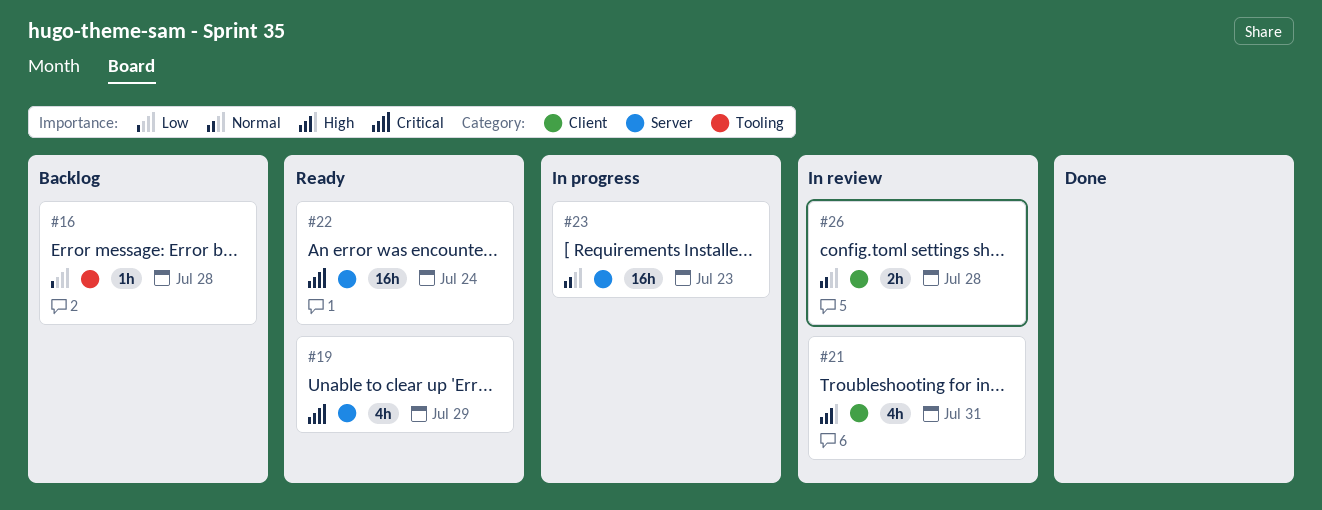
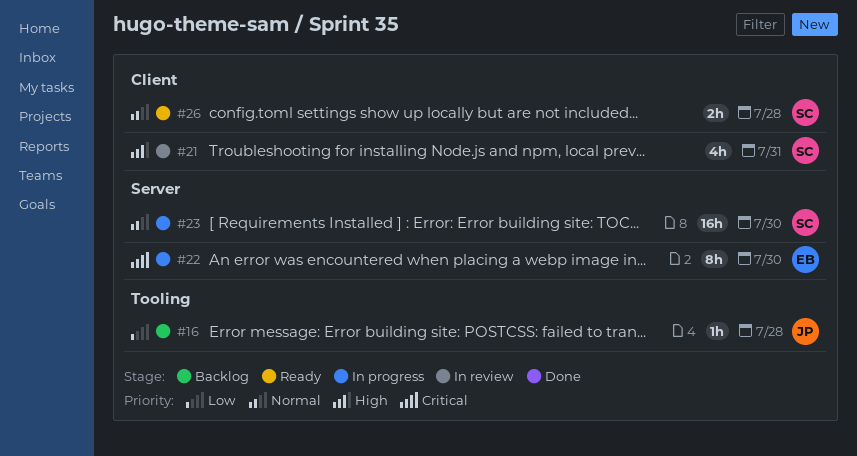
#19: present -> none
#22, status: Ready -> In progress
#22, estimate: 16h -> 8h
#22, due: Jul 24 -> Jul 30
#23, due: Jul 23 -> Jul 30
#26, status: In review -> Ready

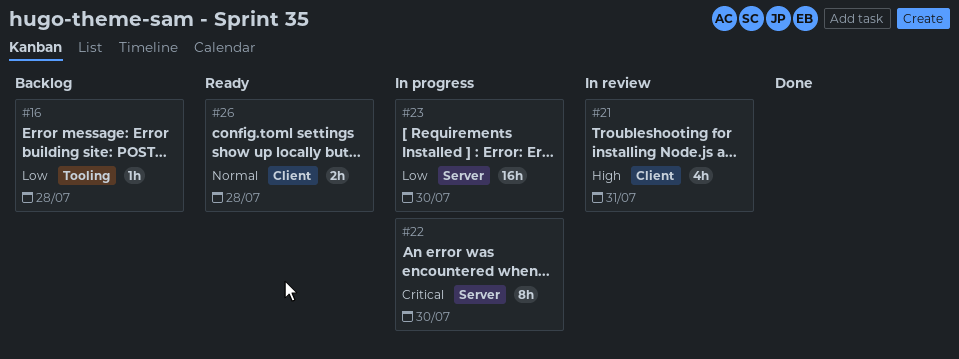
#23, priority: Normal -> Low

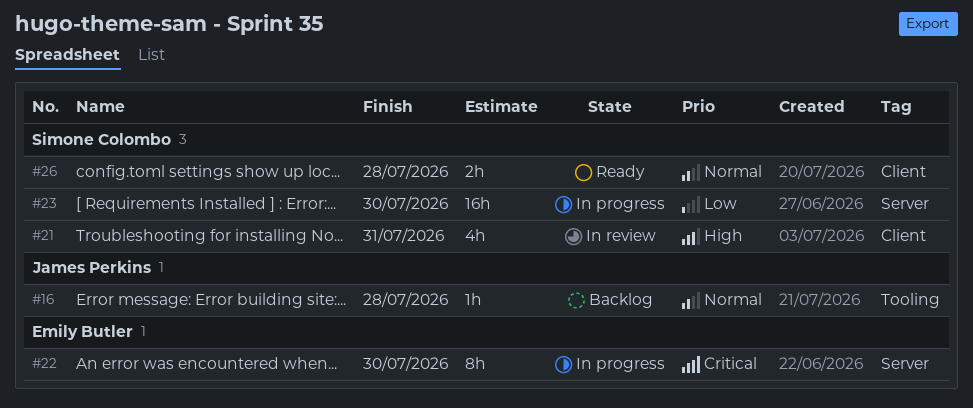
#16, priority: Low -> Normal

